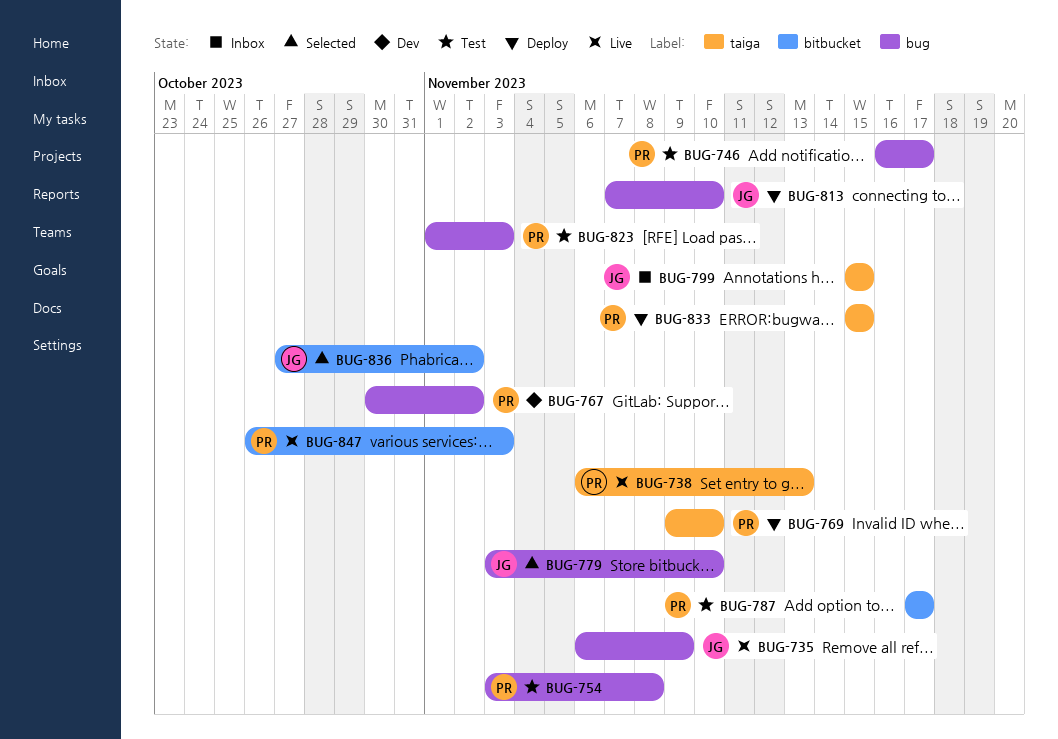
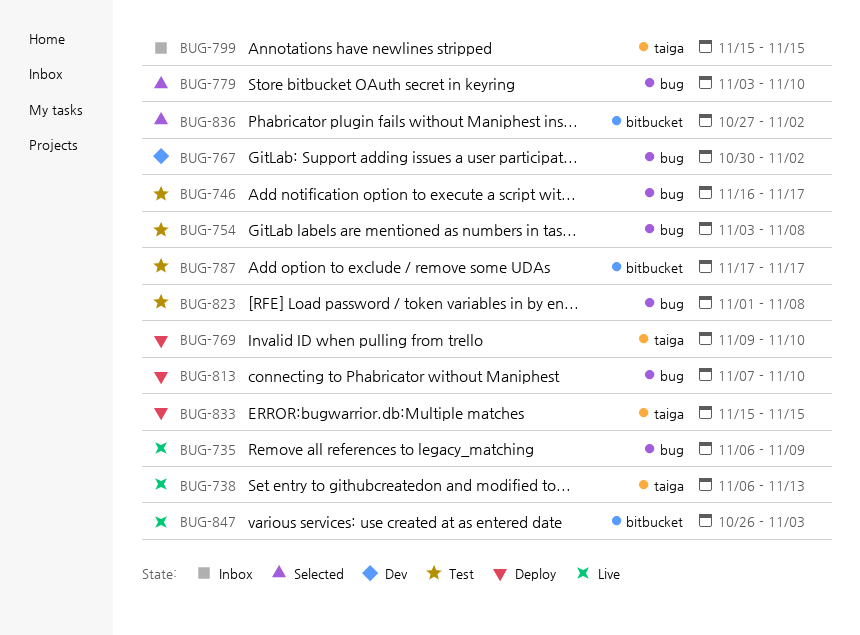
BUG-823, due: Nov 3 -> Nov 8

